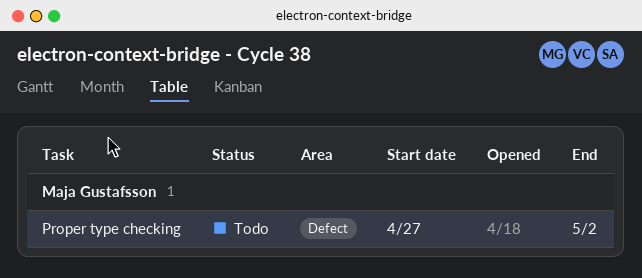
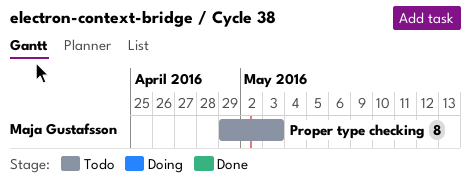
Proper type checking, start: Apr 27 -> Apr 29
Proper type checking, due: May 2 -> May 3

